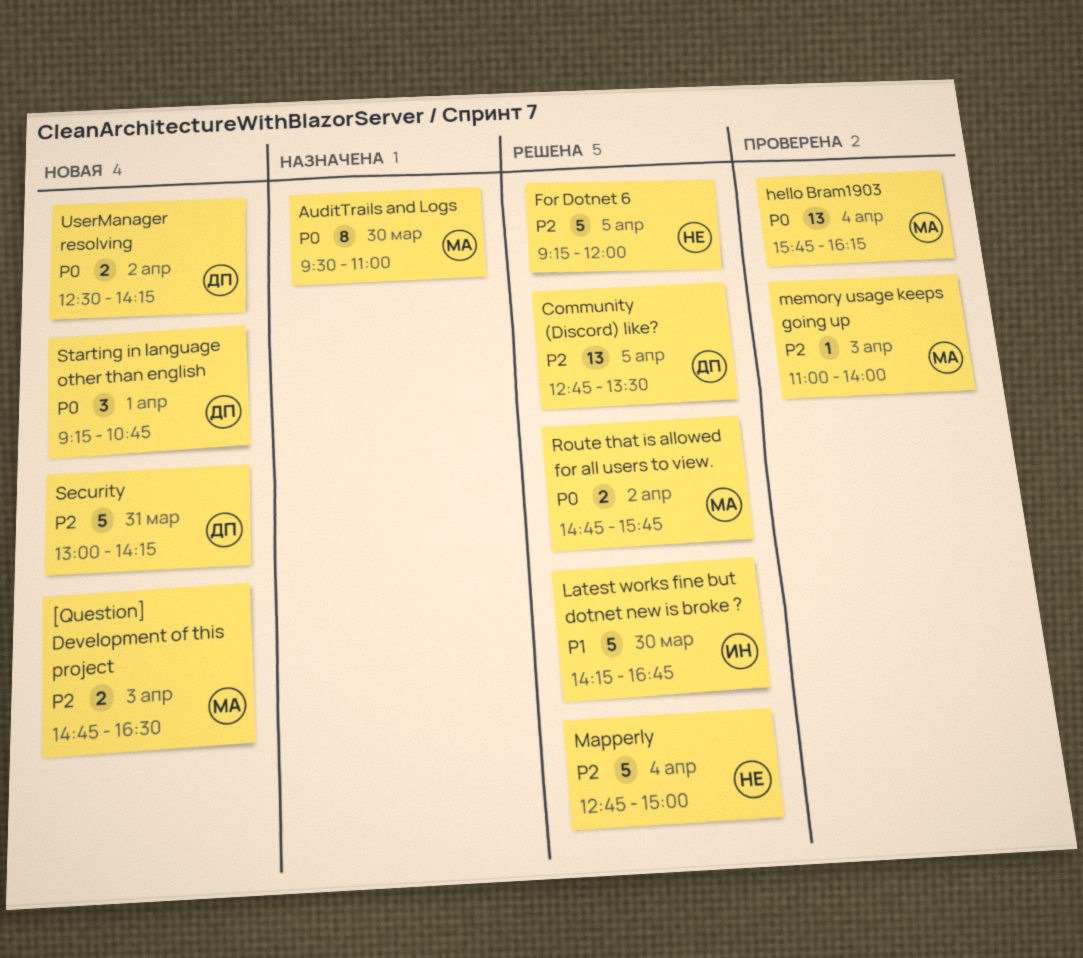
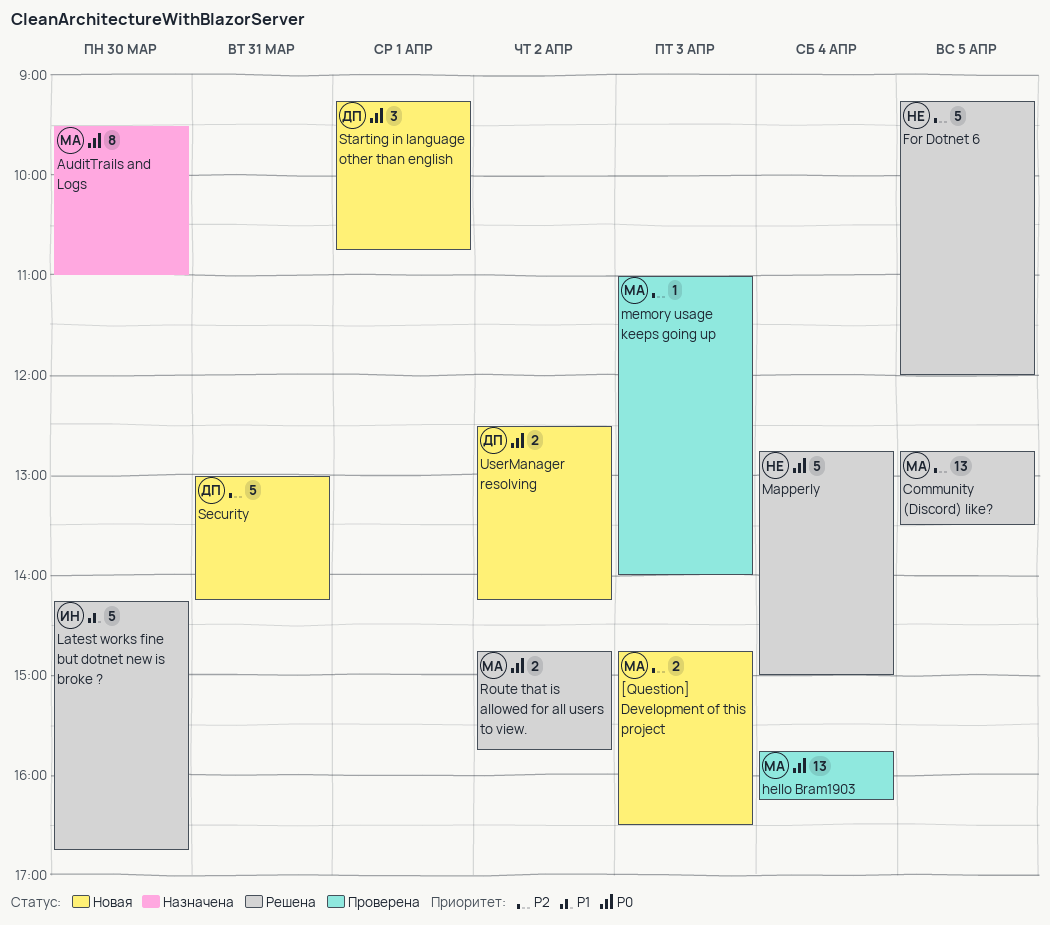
Community (Discord) like?, owner: ДП -> МА
Mapperly, priority: P2 -> P0

